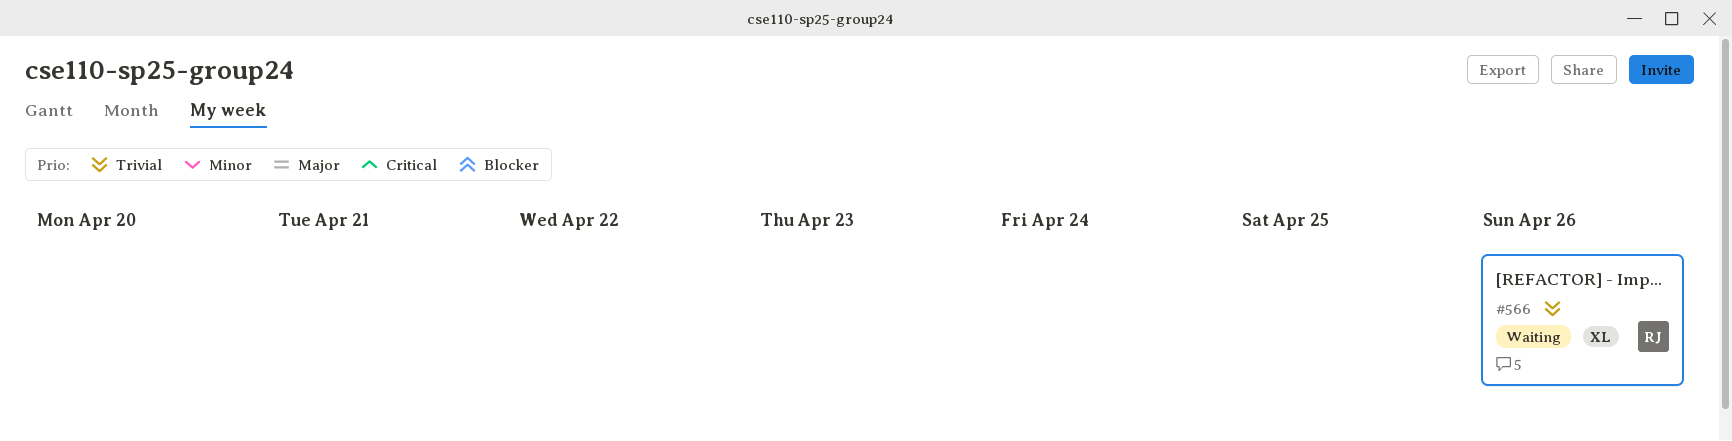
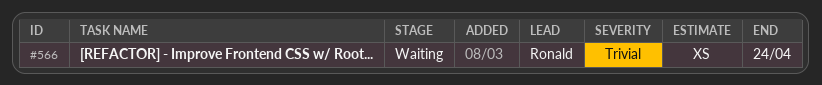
#566, estimate: XL -> XS
#566, due: Apr 26 -> Apr 24

